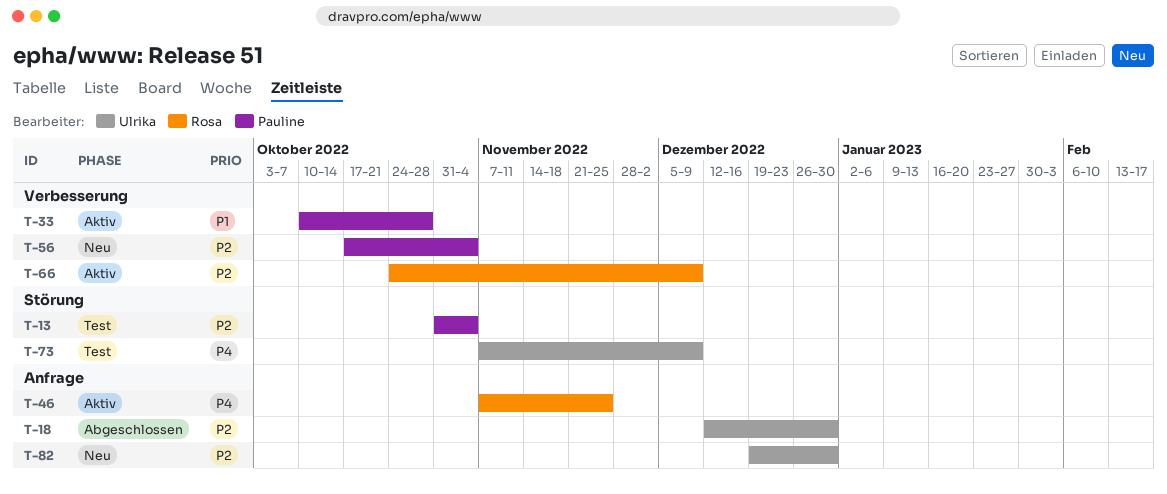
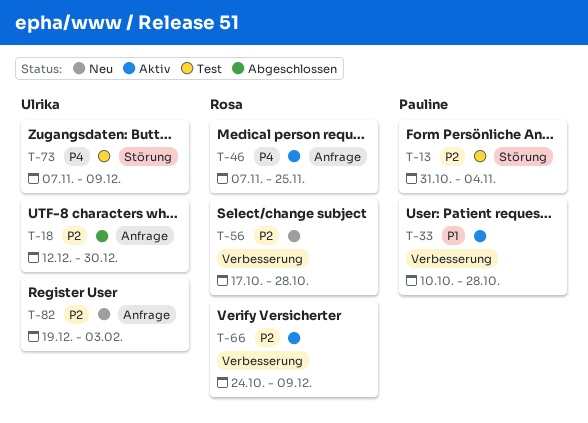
T-56, owner: Pauline -> Rosa
T-56, due: Nov 4 -> Oct 28
T-82, due: Dec 30 -> Feb 3

